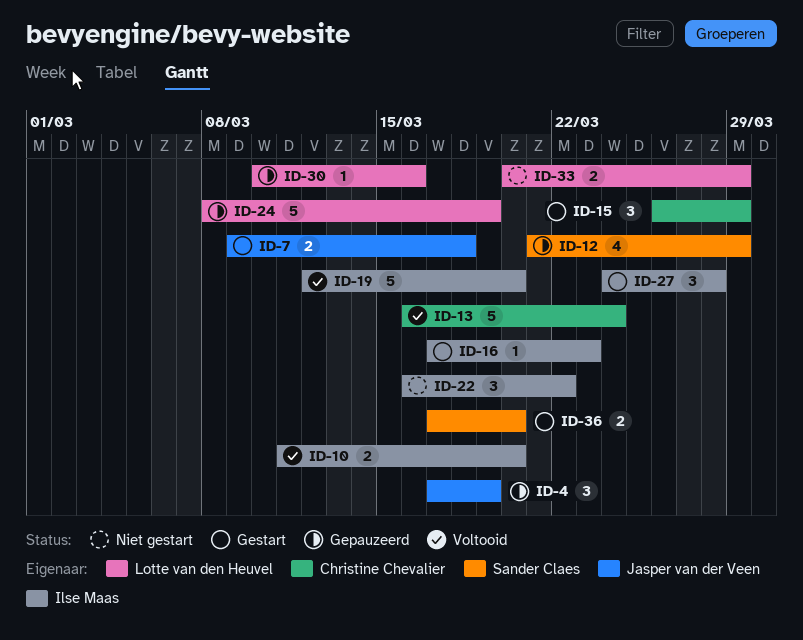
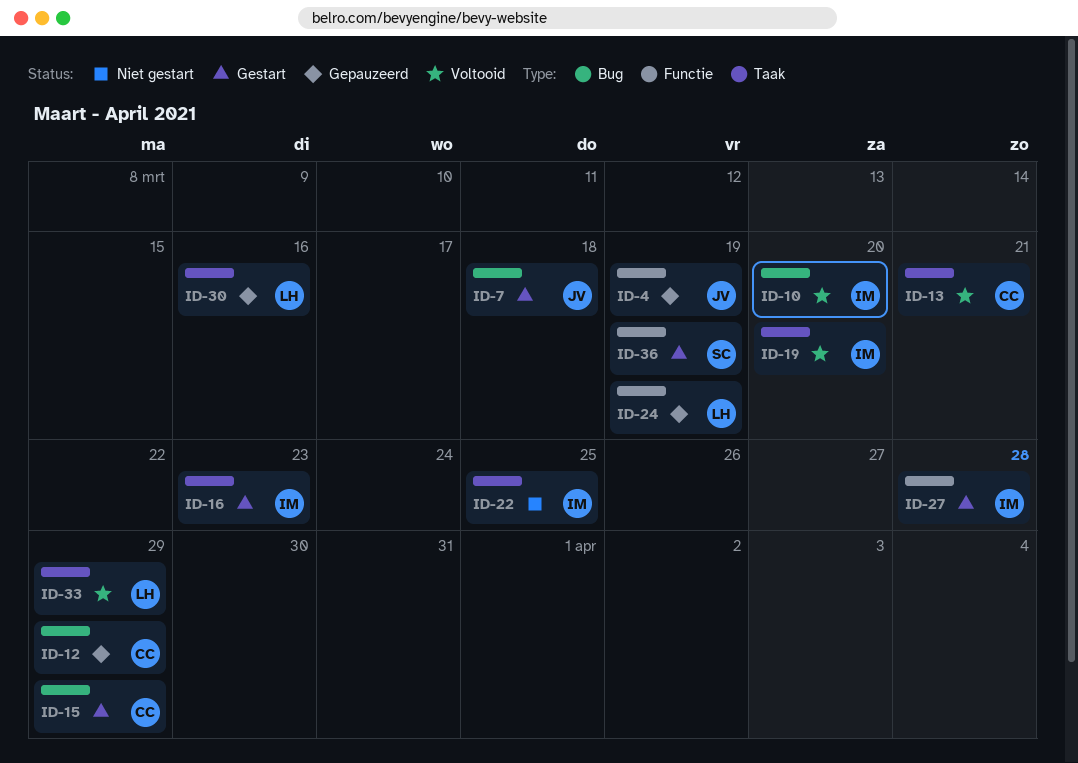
ID-12, owner: Sander Claes -> Christine Chevalier
ID-13, due: Mar 24 -> Mar 21
ID-22, due: Mar 22 -> Mar 25
ID-33, status: Niet gestart -> Voltooid
ID-36, due: Mar 20 -> Mar 19

